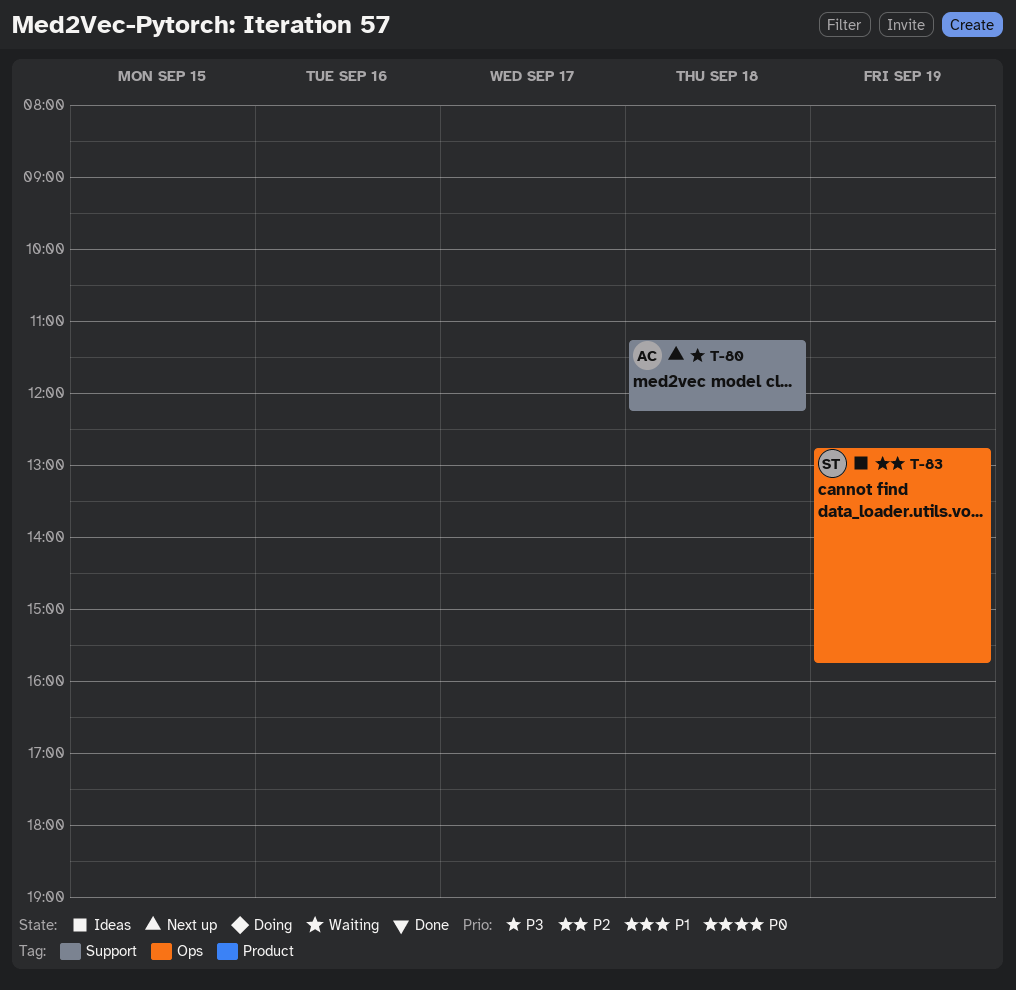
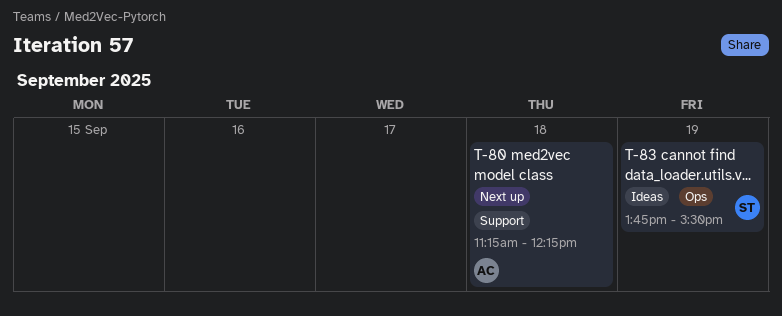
T-83, begins: 12:45 -> 13:45
T-83, ends: 15:45 -> 15:30

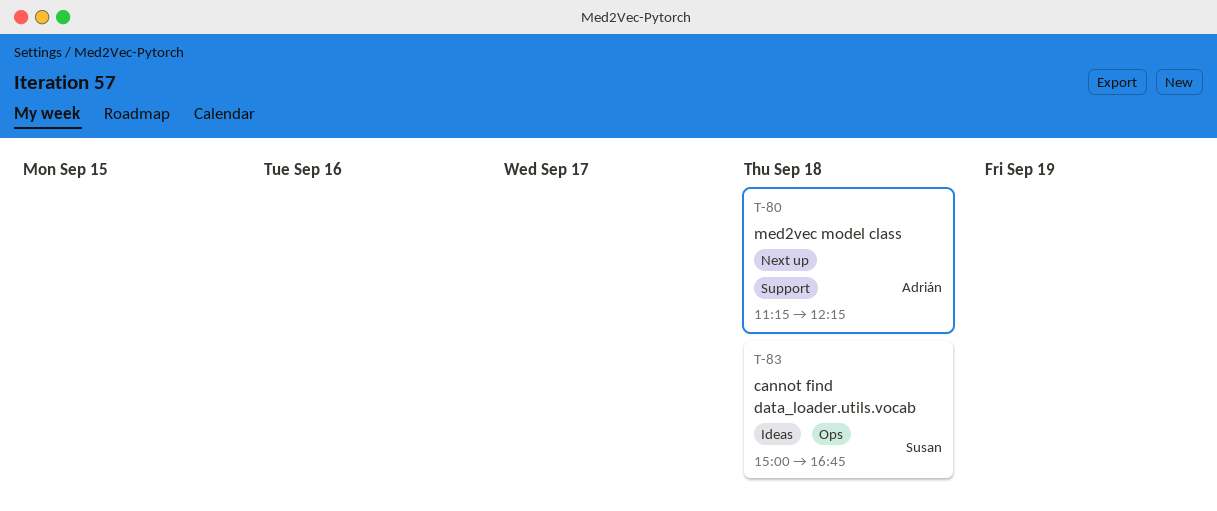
T-83, day: Sep 19 -> Sep 18
T-83, begins: 13:45 -> 15:00
T-83, ends: 15:30 -> 16:45

